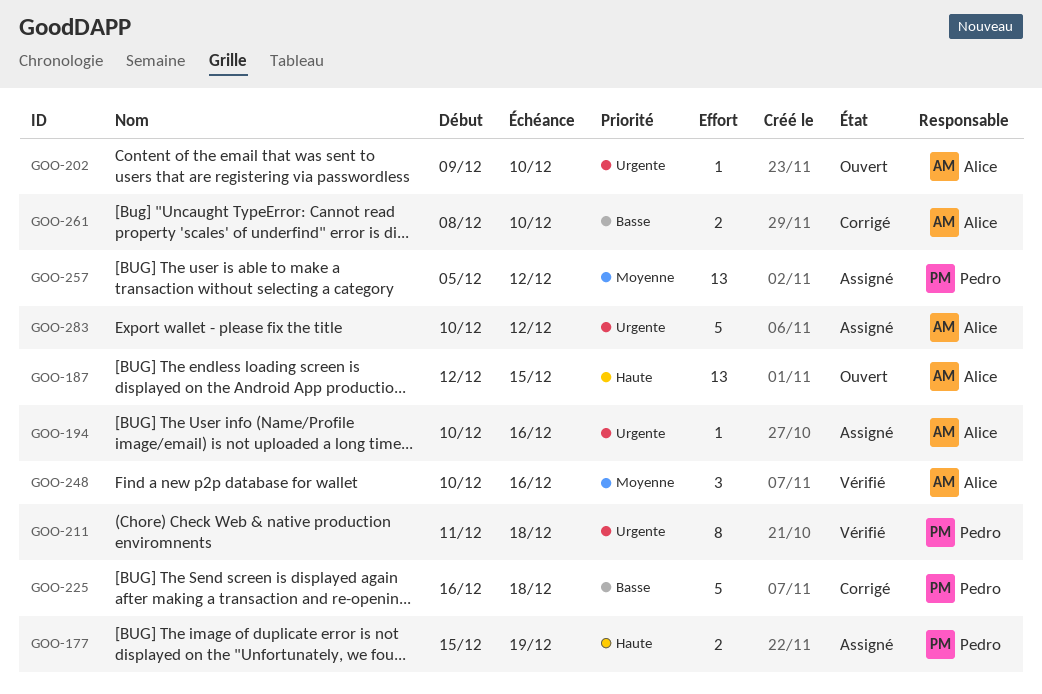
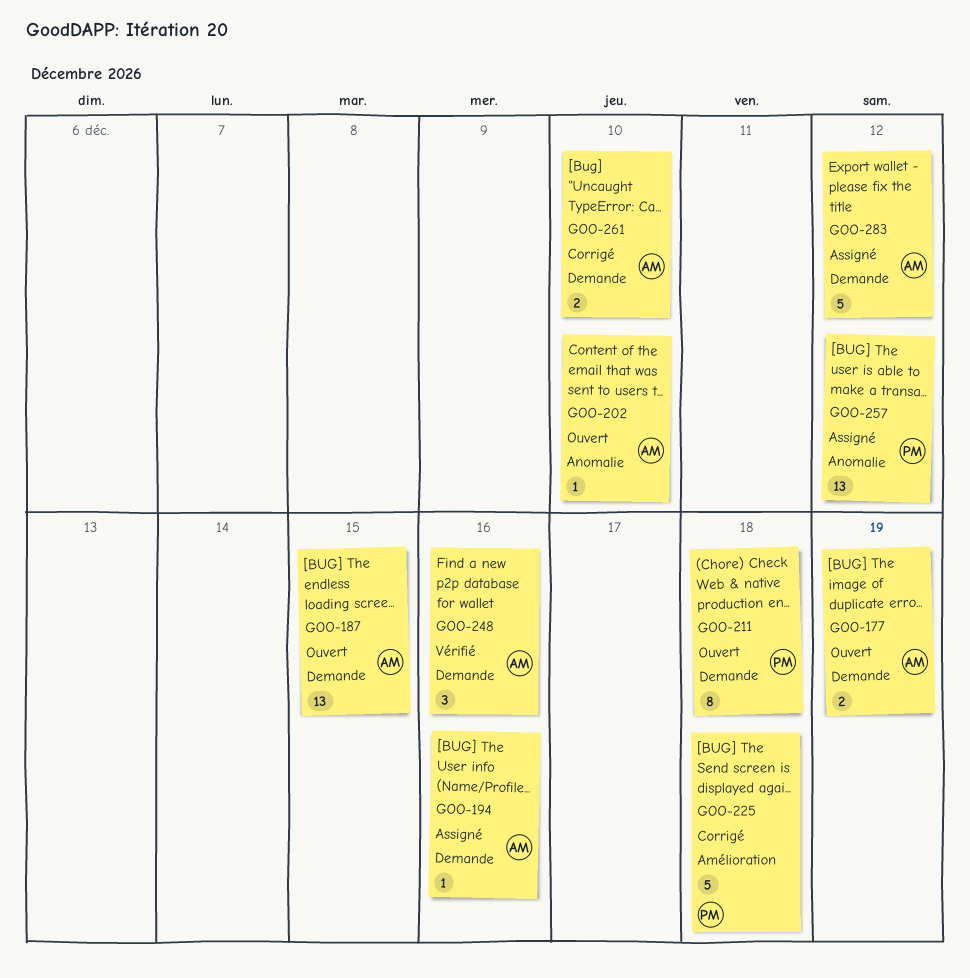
GOO-177, status: Assigné -> Ouvert
GOO-177, owner: Pedro -> Alice
GOO-211, status: Vérifié -> Ouvert

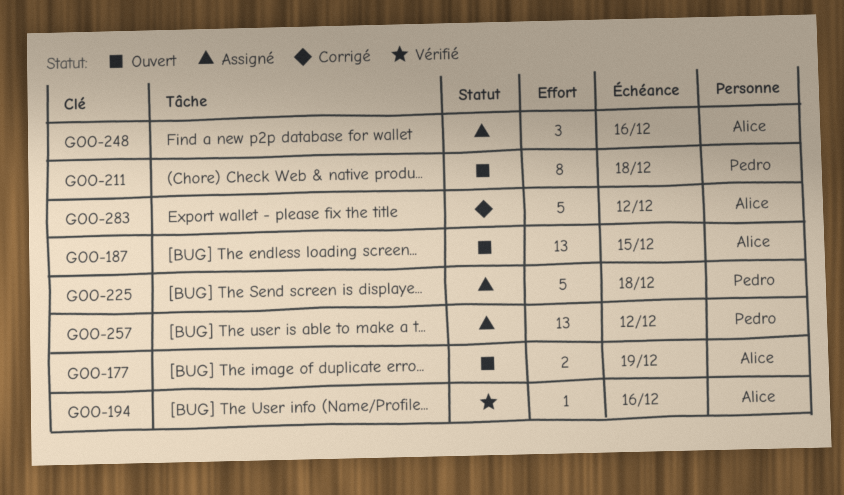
GOO-194, status: Assigné -> Vérifié
GOO-202: present -> none
GOO-225, status: Corrigé -> Assigné
GOO-248, status: Vérifié -> Assigné
GOO-261: present -> none
GOO-283, status: Assigné -> Corrigé

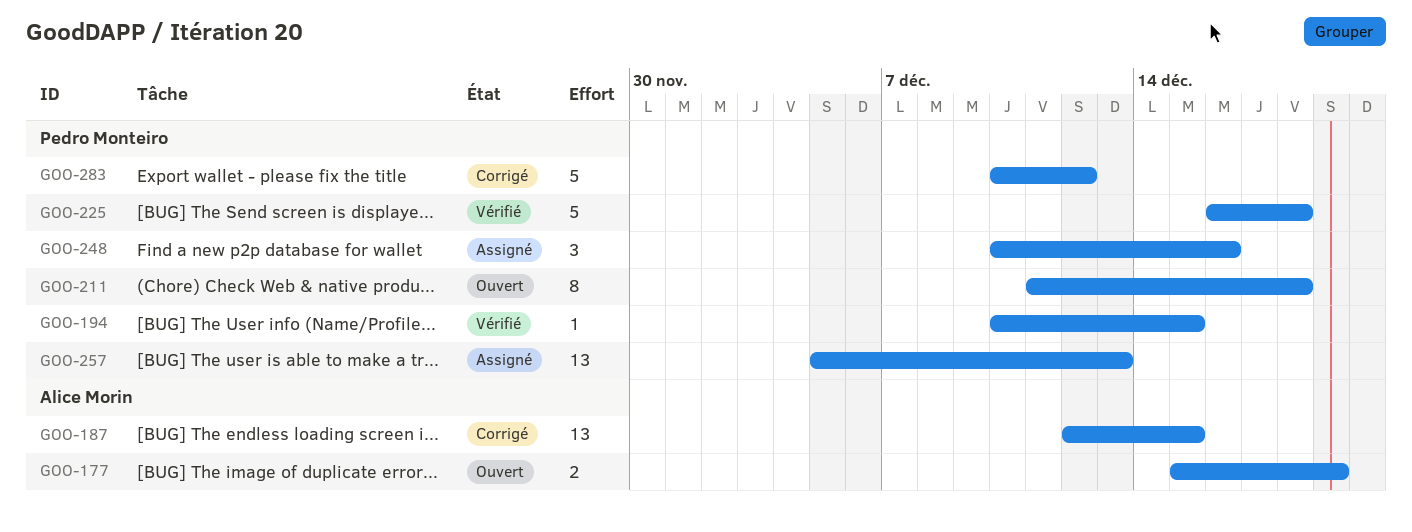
GOO-187, status: Ouvert -> Corrigé
GOO-194, owner: Alice Morin -> Pedro Monteiro
GOO-194, due: Dec 16 -> Dec 15
GOO-225, status: Assigné -> Vérifié
GOO-248, owner: Alice Morin -> Pedro Monteiro
GOO-257, due: Dec 12 -> Dec 13
GOO-283, owner: Alice Morin -> Pedro Monteiro

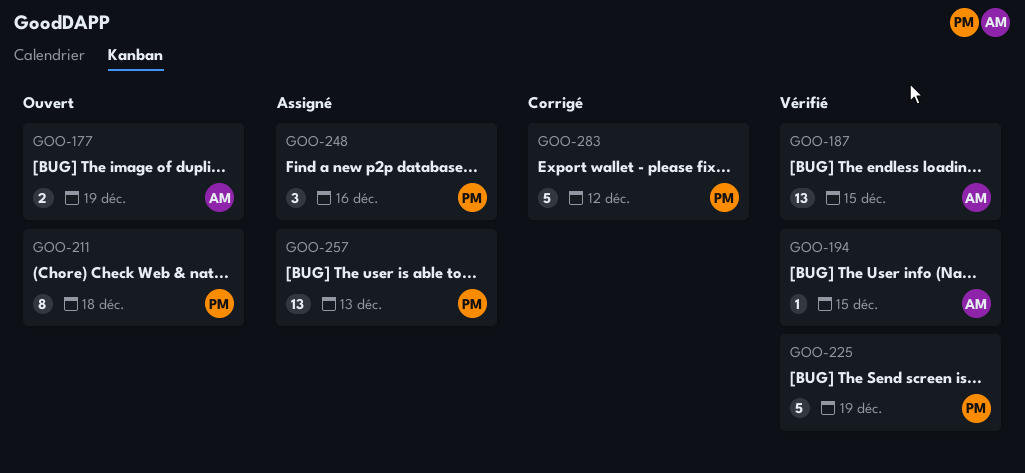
GOO-187, status: Corrigé -> Vérifié
GOO-194, owner: Pedro Monteiro -> Alice Morin
GOO-225, due: Dec 18 -> Dec 19

